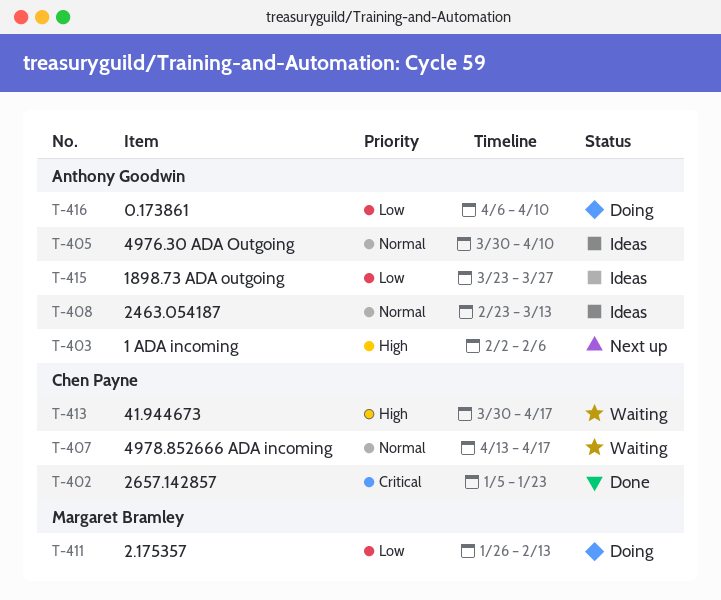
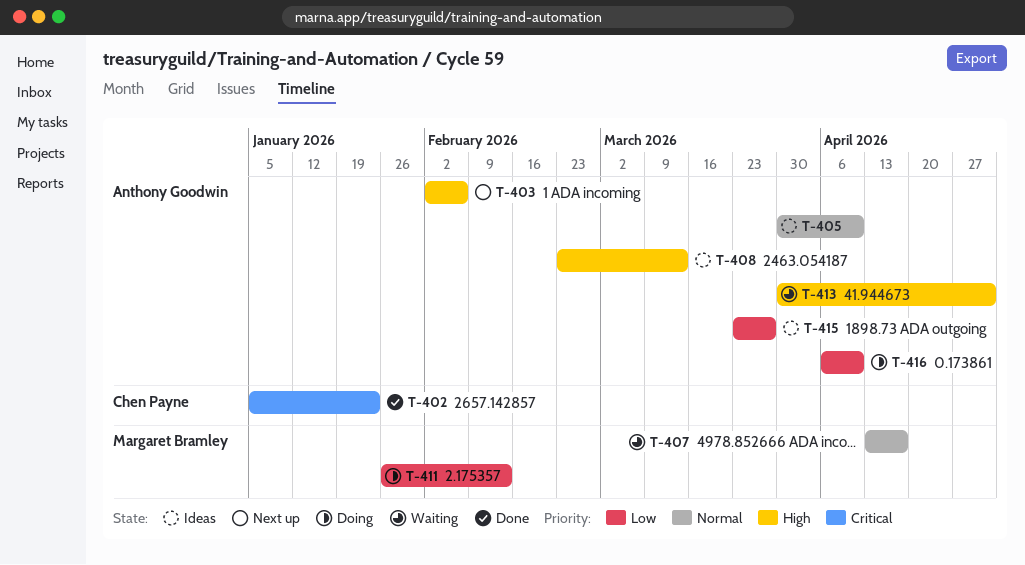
T-407, owner: Chen Payne -> Margaret Bramley
T-408, priority: Normal -> High
T-413, owner: Chen Payne -> Anthony Goodwin
T-413, due: Apr 17 -> May 1

